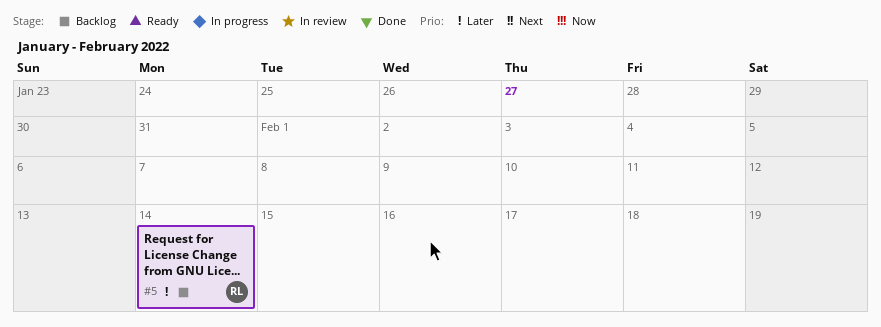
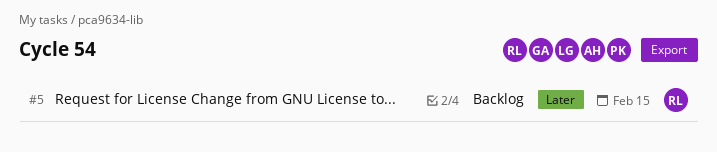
#5, due: Feb 14 -> Feb 15

